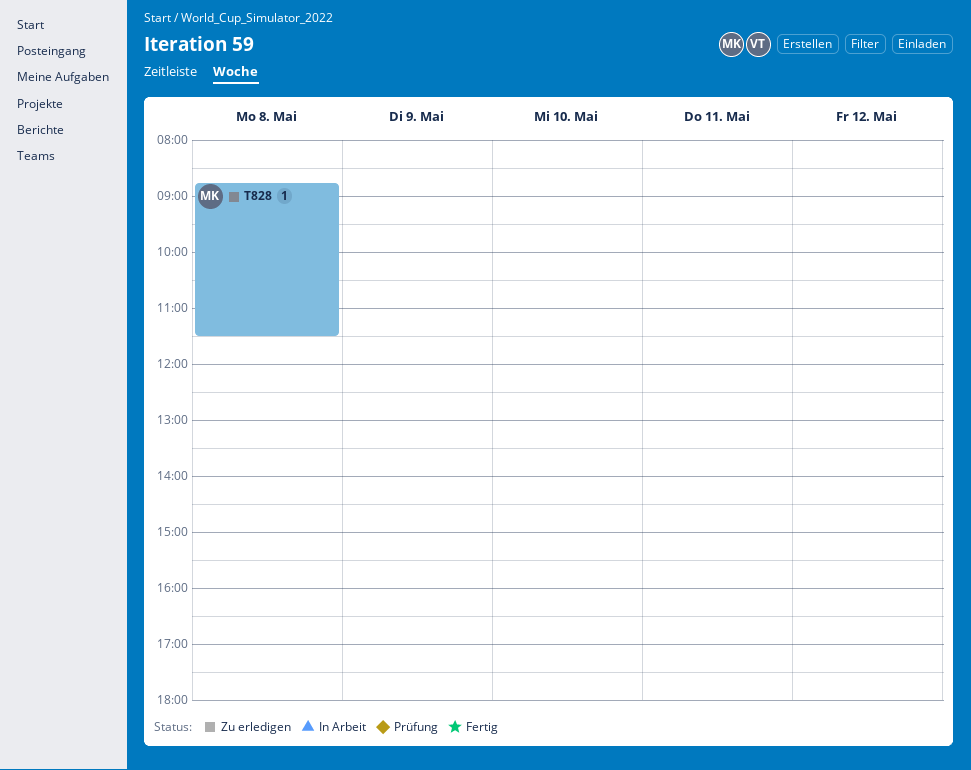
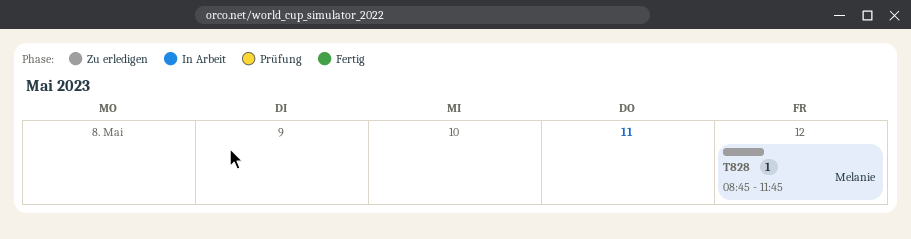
T828, day: May 8 -> May 12
T828, ends: 11:30 -> 11:45

